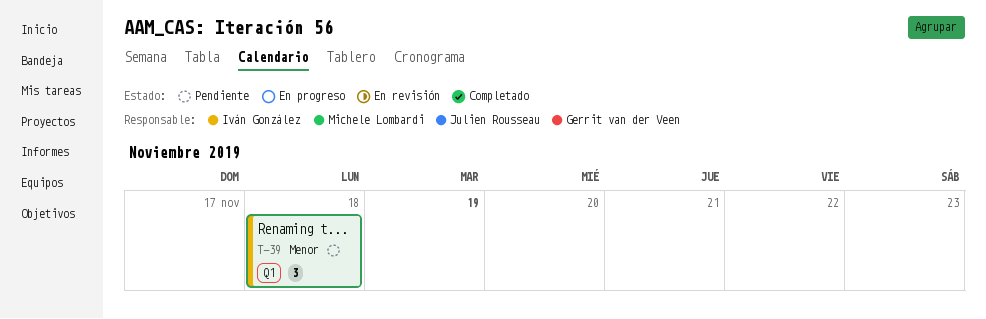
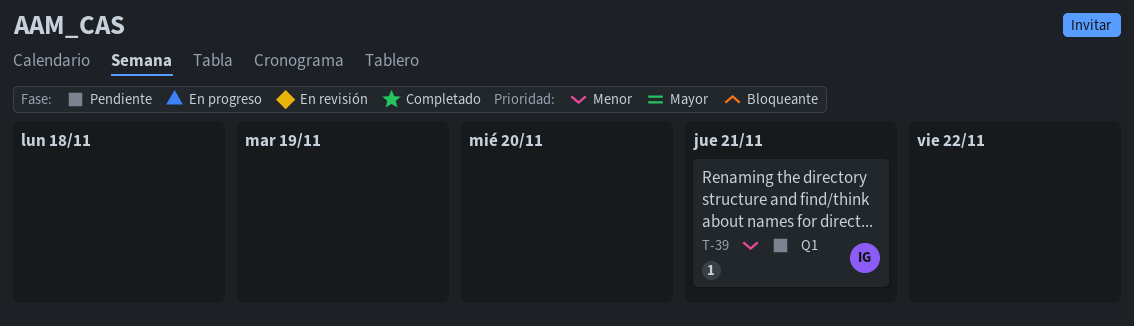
T-39, estimate: 3 -> 1
T-39, due: Nov 18 -> Nov 21

